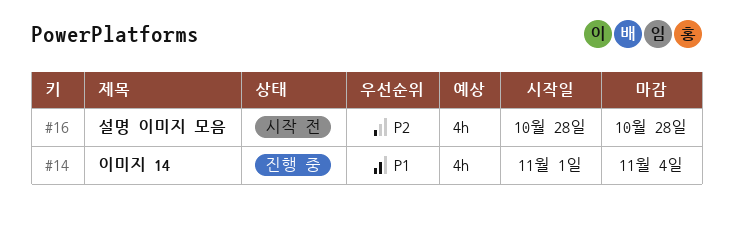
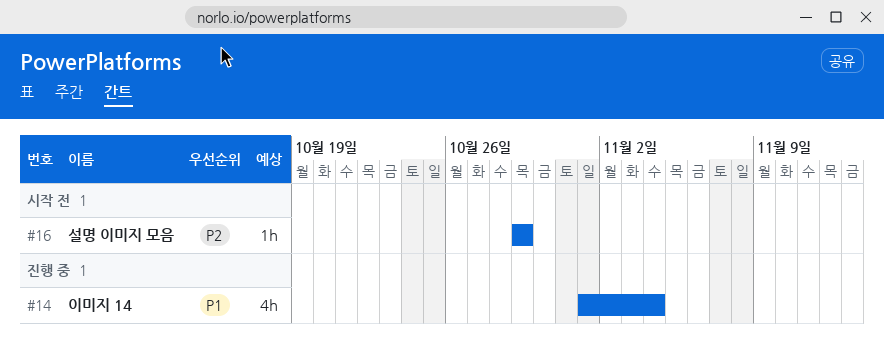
#16, estimate: 4h -> 1h
#16, start: Oct 28 -> Oct 29
#16, due: Oct 28 -> Oct 29

